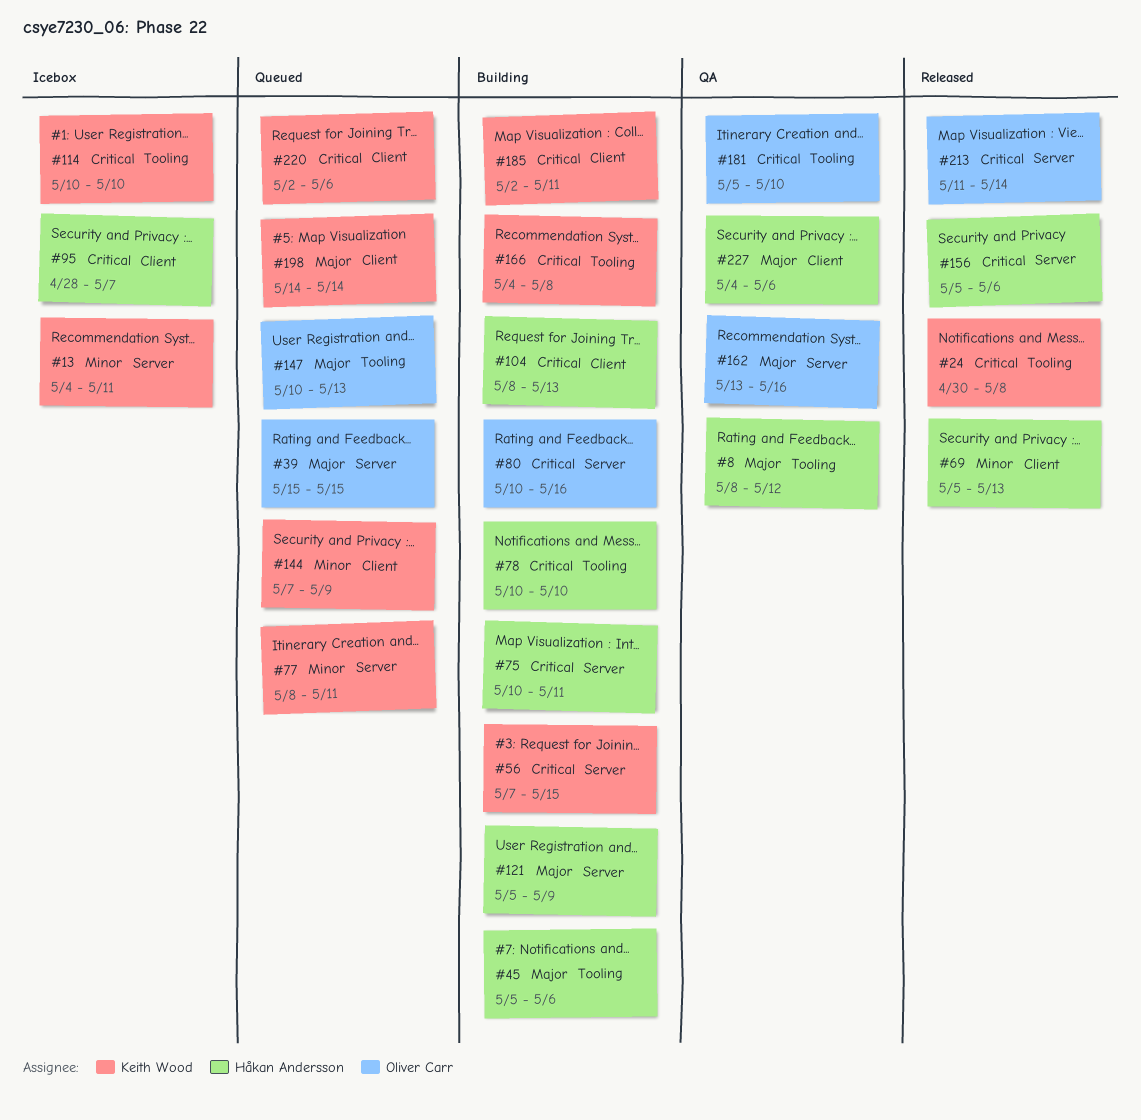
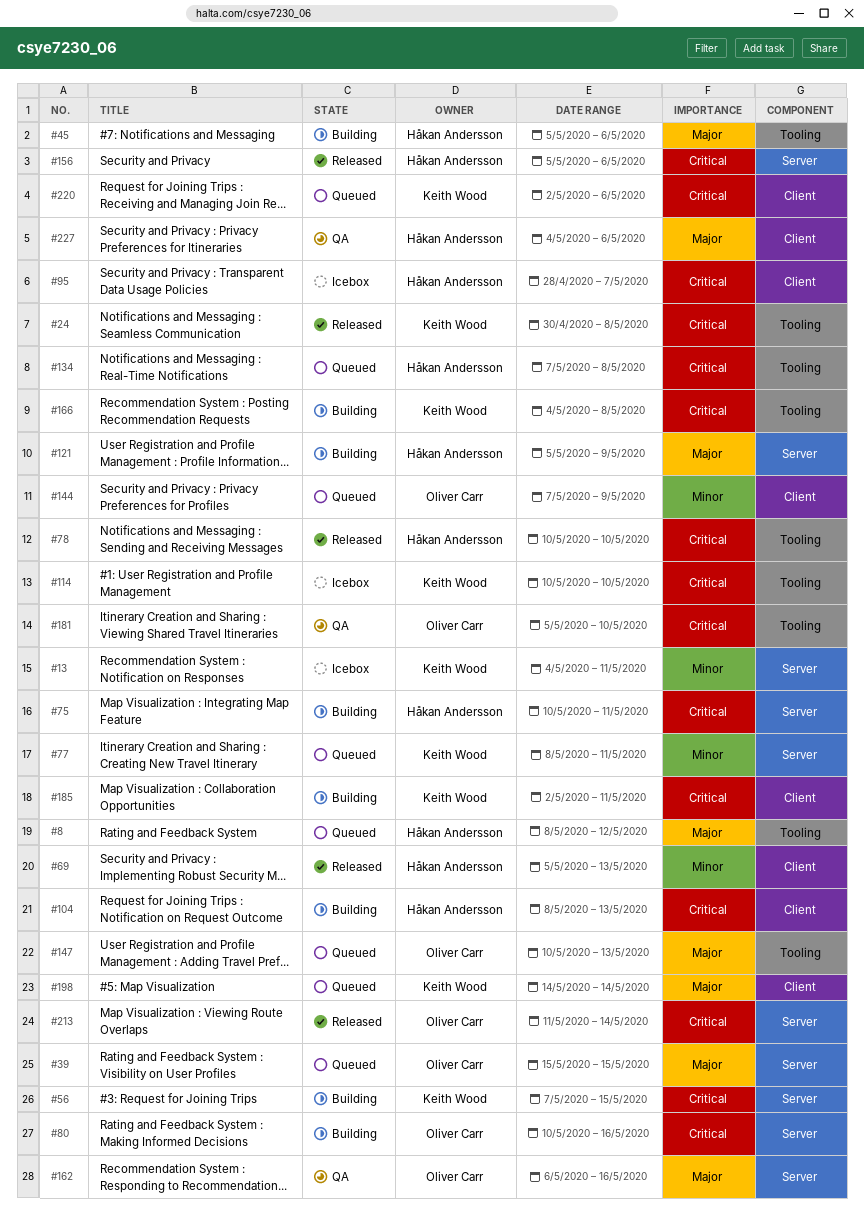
#8, status: QA -> Queued
#78, status: Building -> Released
#134: none -> present
#144, owner: Keith Wood -> Oliver Carr
#162, start: May 13 -> May 6

